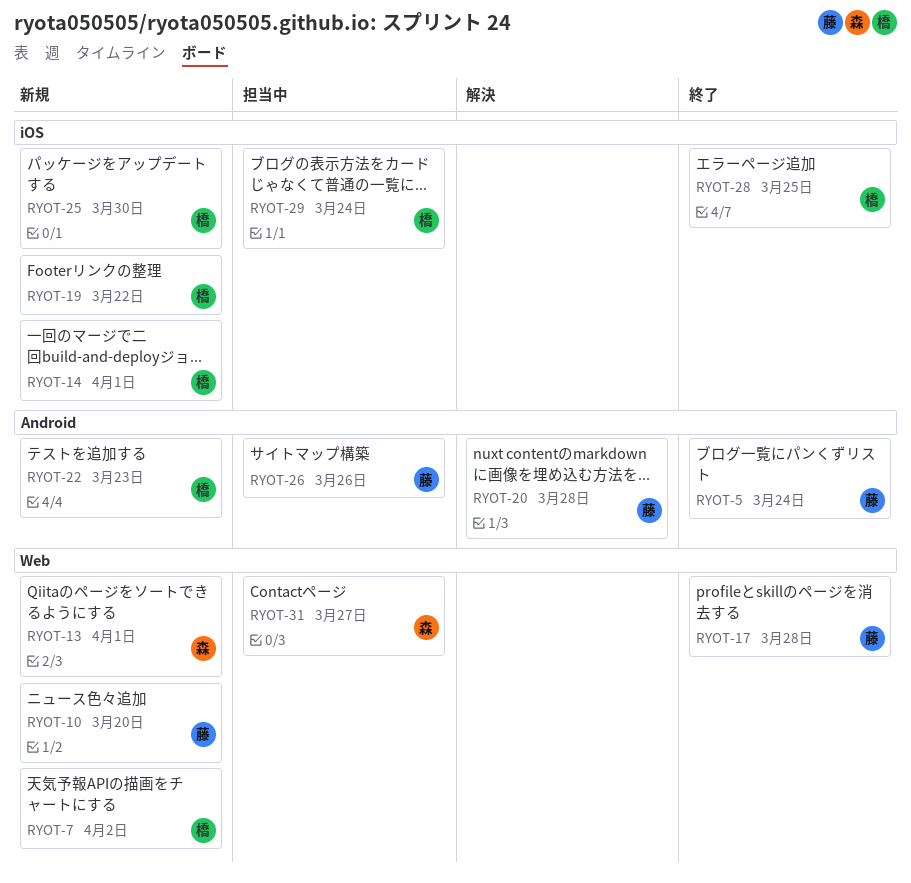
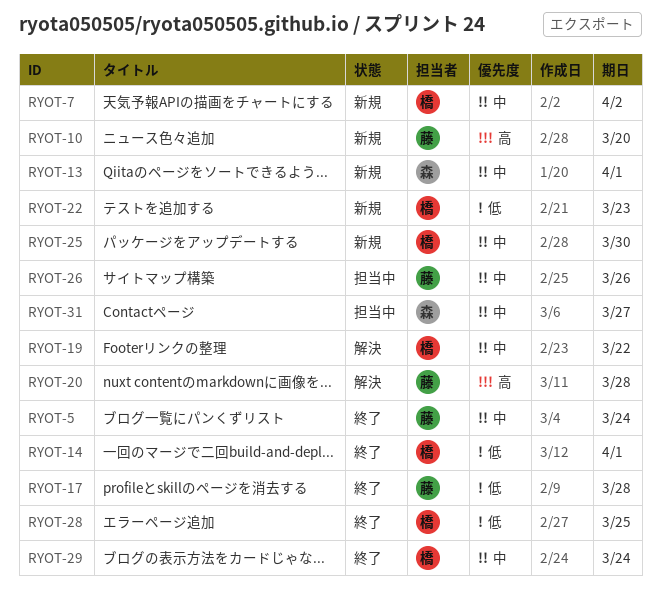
RYOT-14, status: 新規 -> 終了
RYOT-19, status: 新規 -> 解決
RYOT-29, status: 担当中 -> 終了

